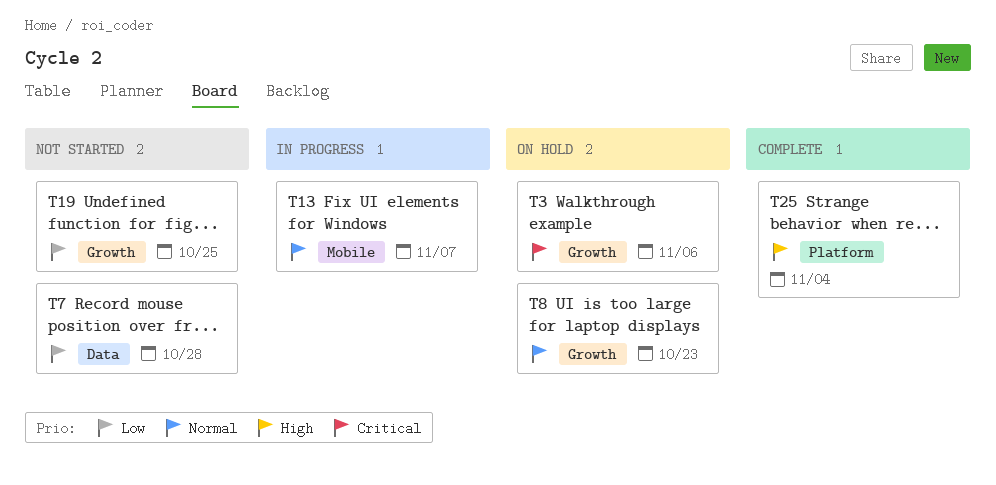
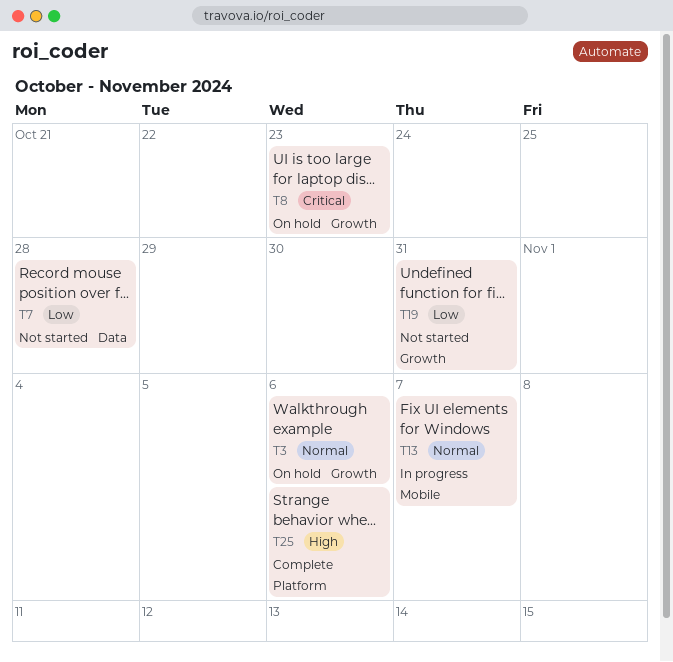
T3, priority: Critical -> Normal
T8, priority: Normal -> Critical
T19, due: Oct 25 -> Oct 31
T25, due: Nov 4 -> Nov 6

